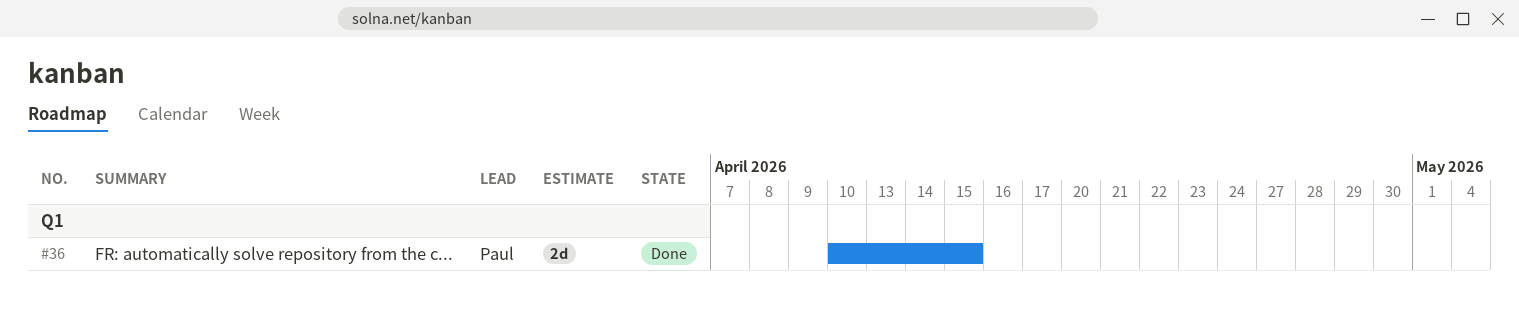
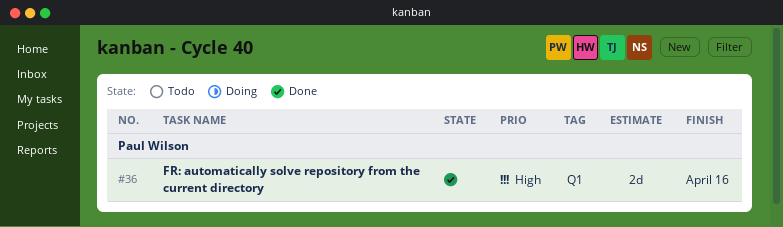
#36, due: Apr 15 -> Apr 16

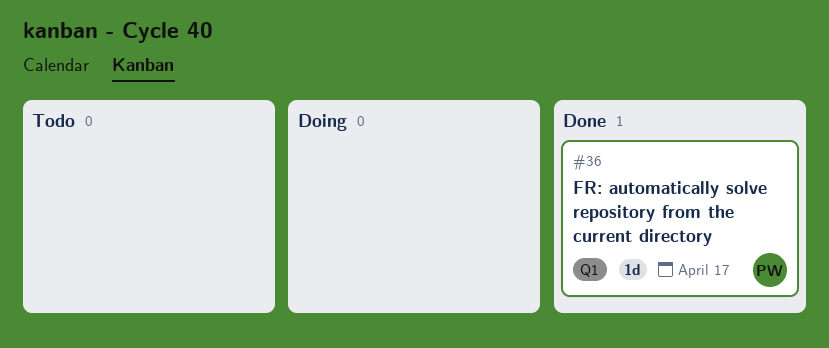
#36, estimate: 2d -> 1d
#36, due: Apr 16 -> Apr 17

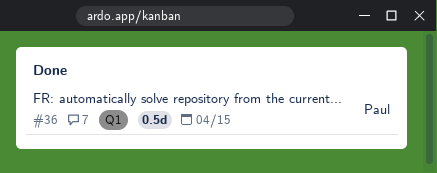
#36, estimate: 1d -> 0.5d
#36, due: Apr 17 -> Apr 15

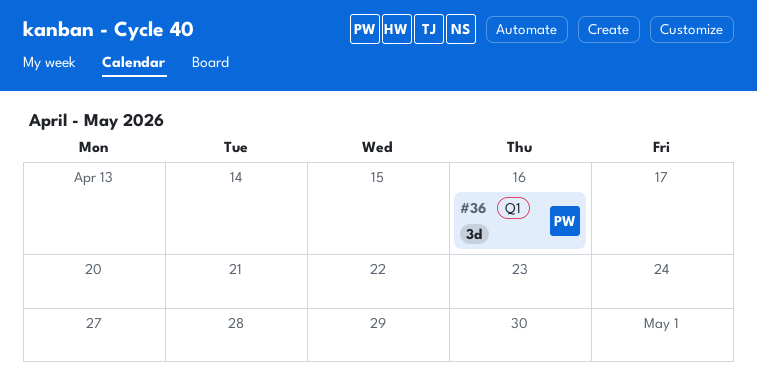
#36, estimate: 0.5d -> 3d
#36, due: Apr 15 -> Apr 16

